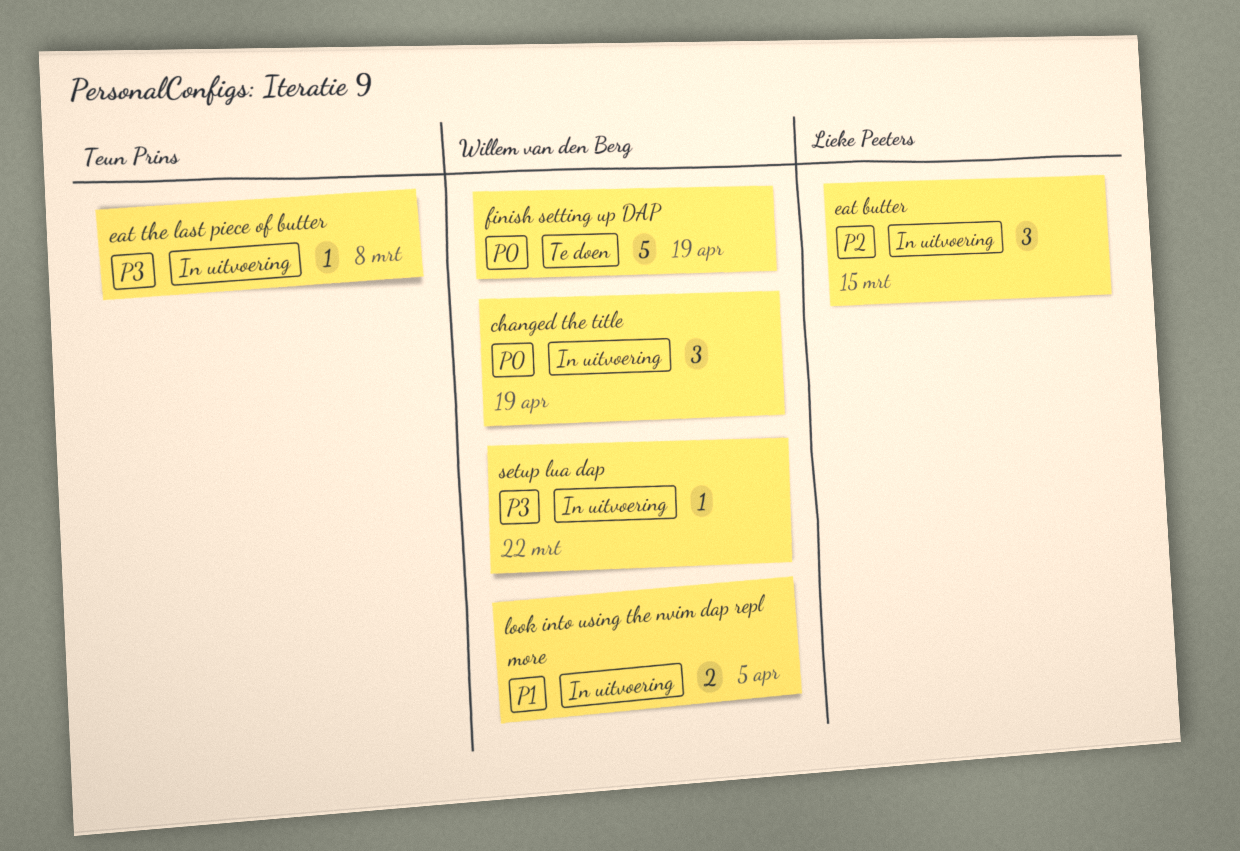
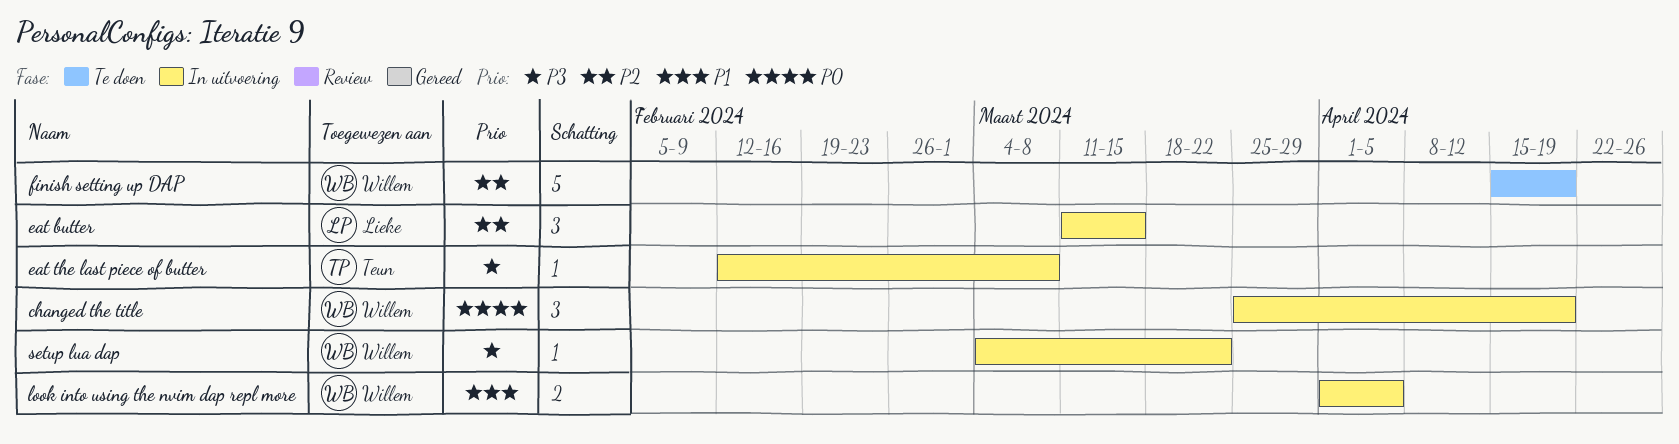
finish setting up DAP, priority: P0 -> P2

